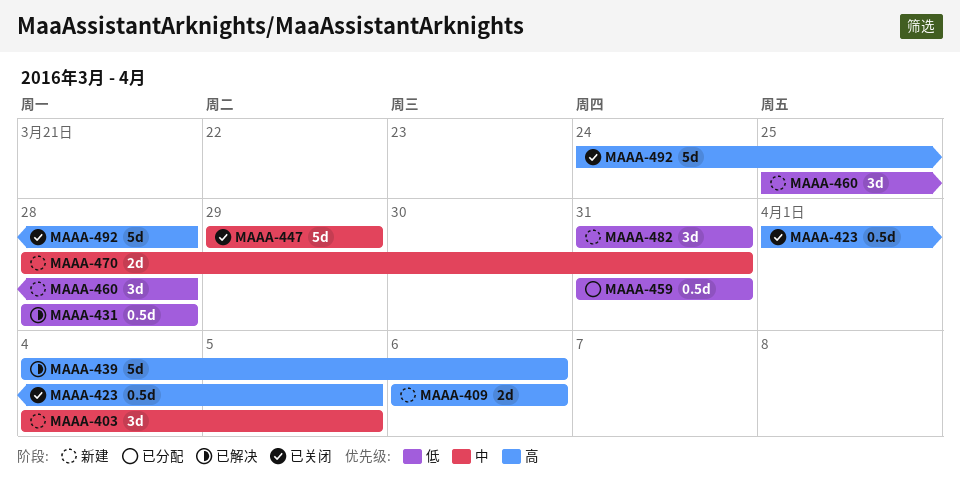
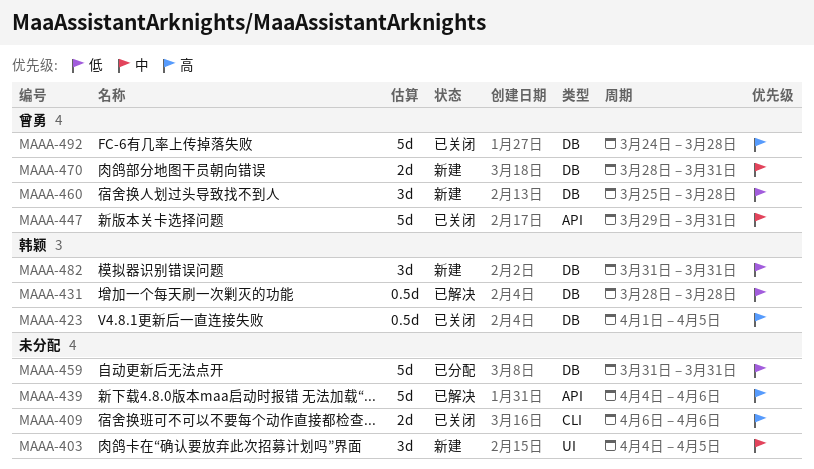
MAAA-409, status: 新建 -> 已关闭
MAAA-447, due: Mar 29 -> Mar 31
MAAA-459, estimate: 0.5d -> 5d

